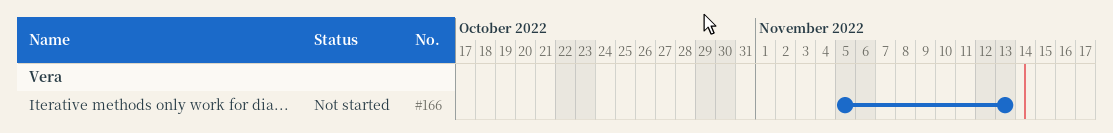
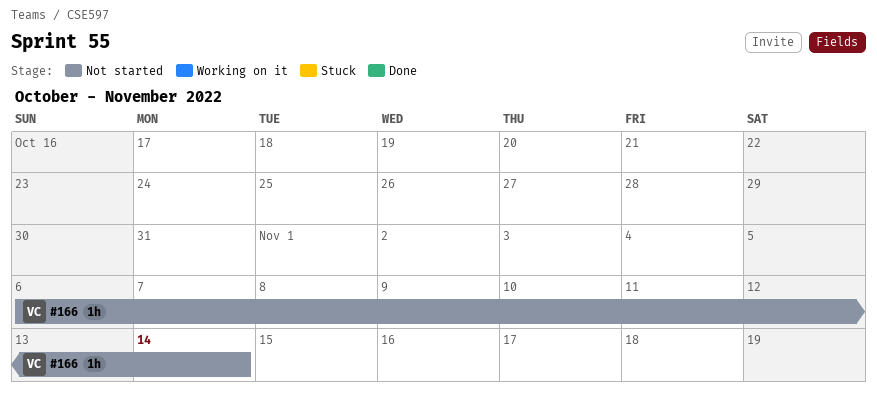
#166, start: Nov 5 -> Nov 6
#166, due: Nov 13 -> Nov 14

